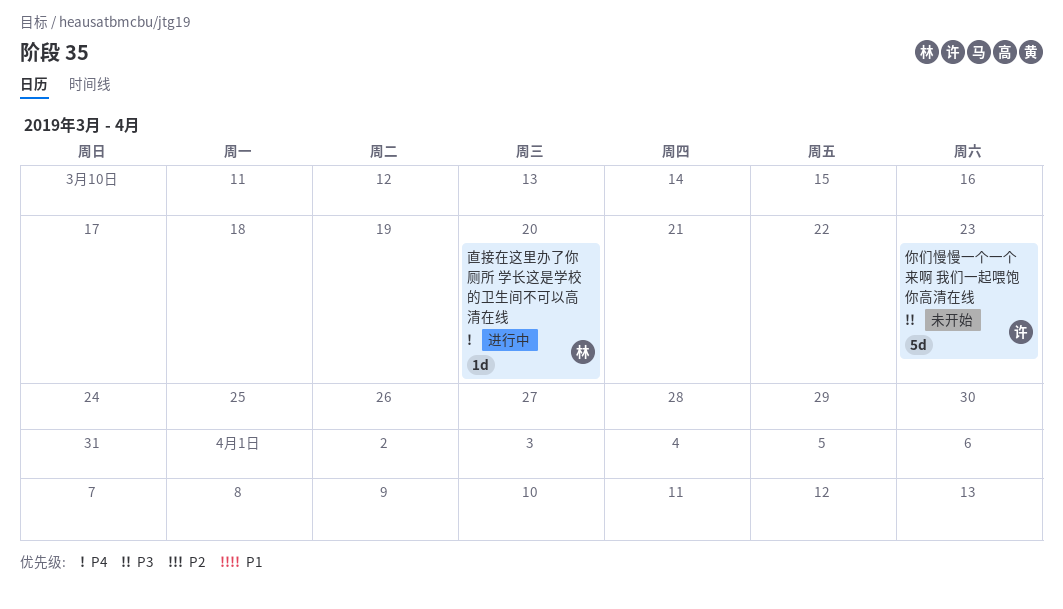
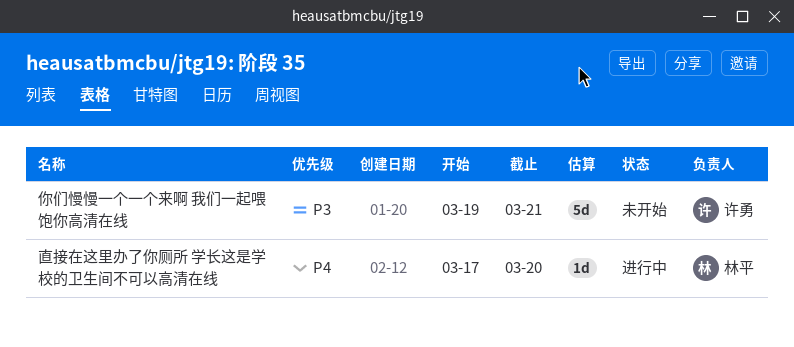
你们慢慢一个一个来啊 我们一起喂饱你高清在线, due: Mar 23 -> Mar 21

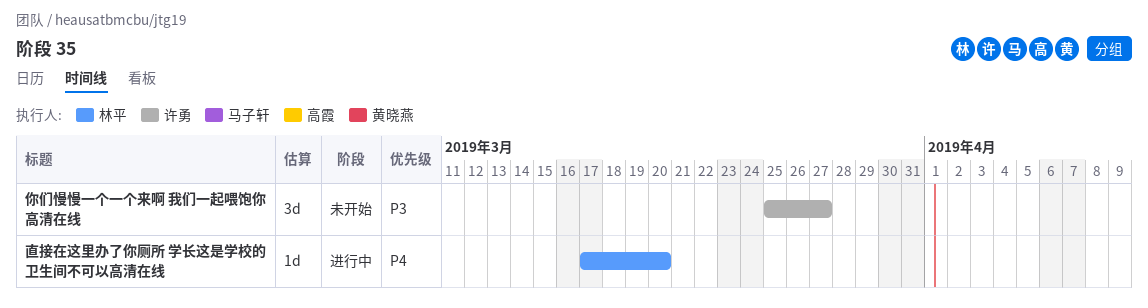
你们慢慢一个一个来啊 我们一起喂饱你高清在线, estimate: 5d -> 3d
你们慢慢一个一个来啊 我们一起喂饱你高清在线, start: Mar 19 -> Mar 25
你们慢慢一个一个来啊 我们一起喂饱你高清在线, due: Mar 21 -> Mar 27

